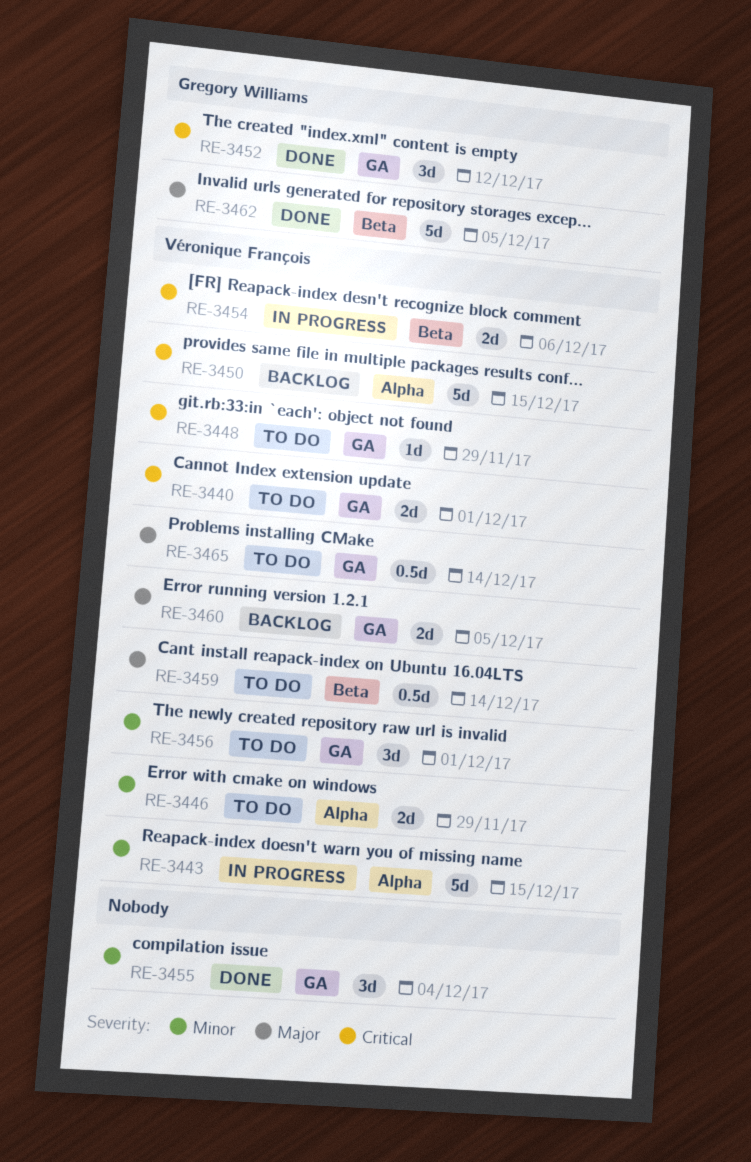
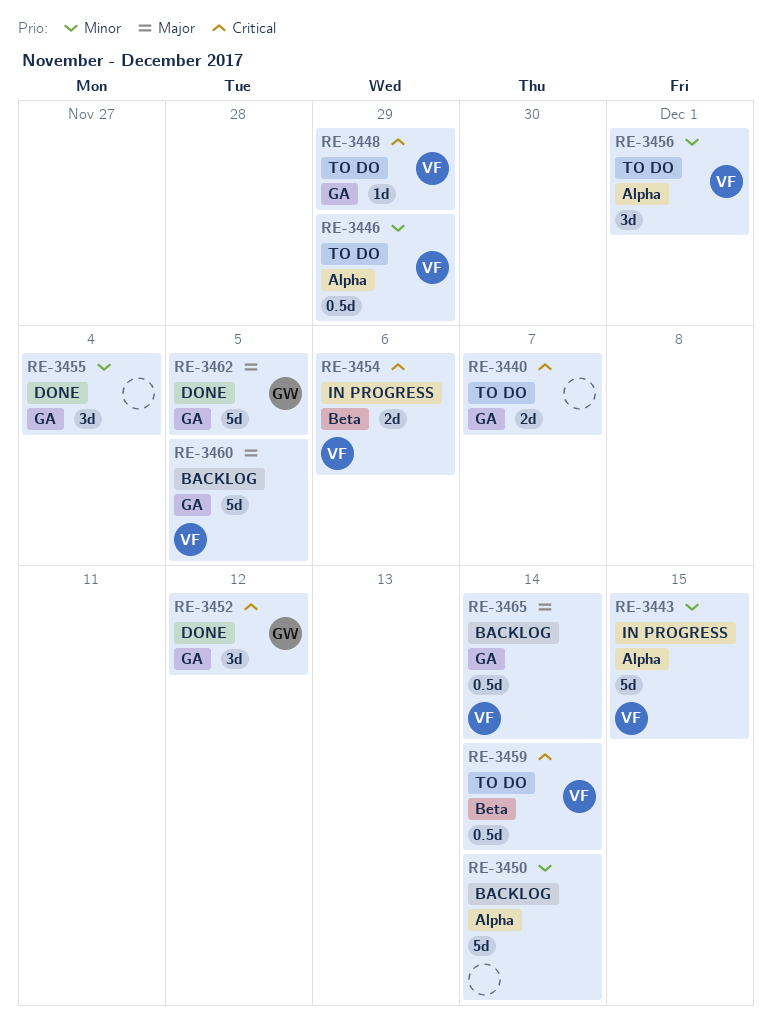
RE-3440, owner: Véronique François -> none
RE-3440, due: Dec 1 -> Dec 7
RE-3446, estimate: 2d -> 0.5d
RE-3450, owner: Véronique François -> none
RE-3450, priority: Critical -> Minor
RE-3450, due: Dec 15 -> Dec 14
RE-3456, label: GA -> Alpha
RE-3459, priority: Major -> Critical
RE-3460, estimate: 2d -> 5d
RE-3462, label: Beta -> GA
RE-3465, status: To do -> Backlog

